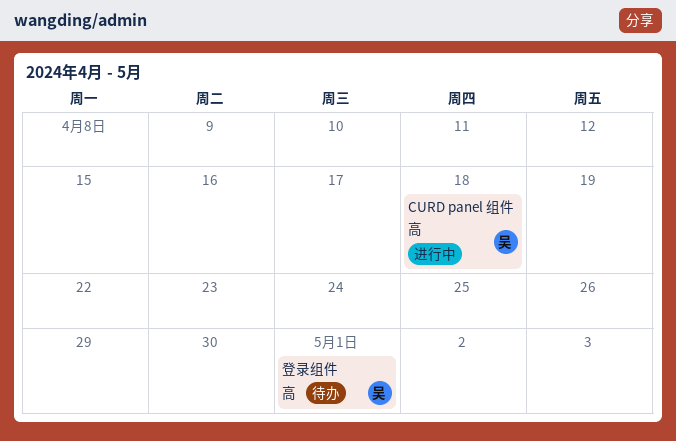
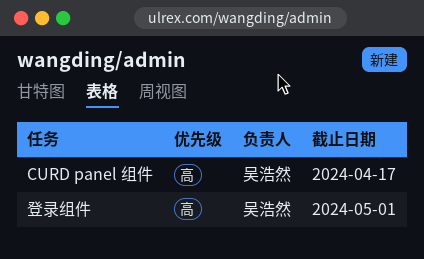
CURD panel 组件, due: Apr 18 -> Apr 17

